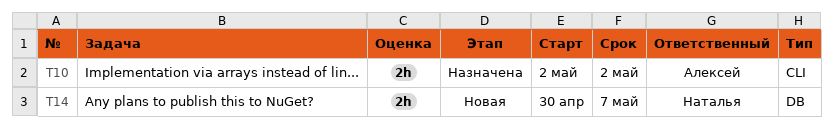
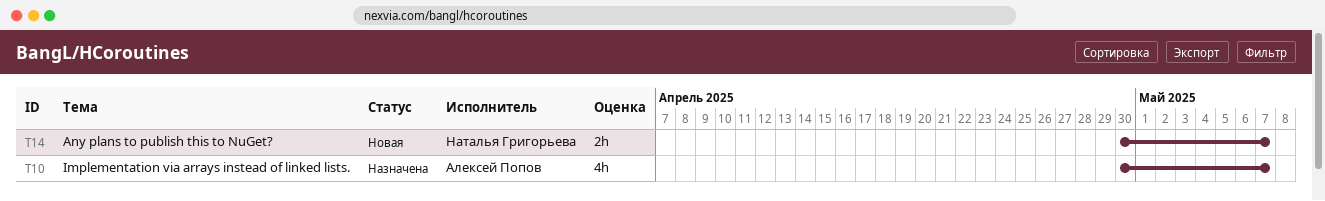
T10, estimate: 2h -> 4h
T10, start: May 2 -> Apr 30
T10, due: May 2 -> May 7

